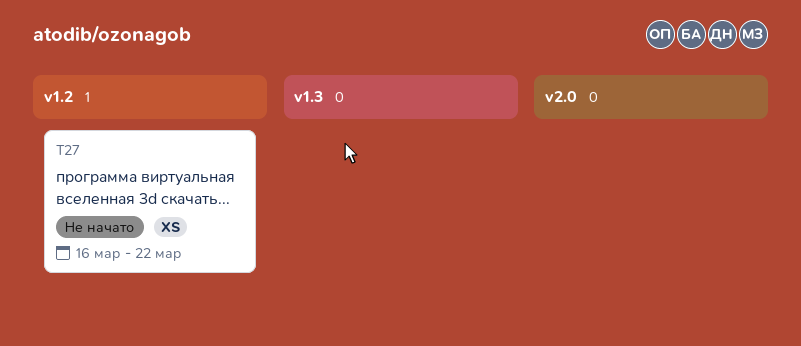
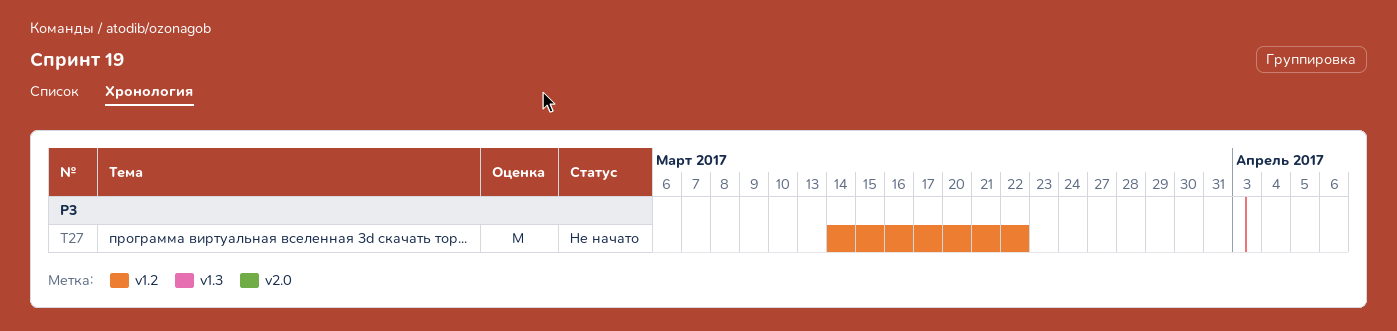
T27, estimate: XS -> M
T27, start: Mar 16 -> Mar 14

